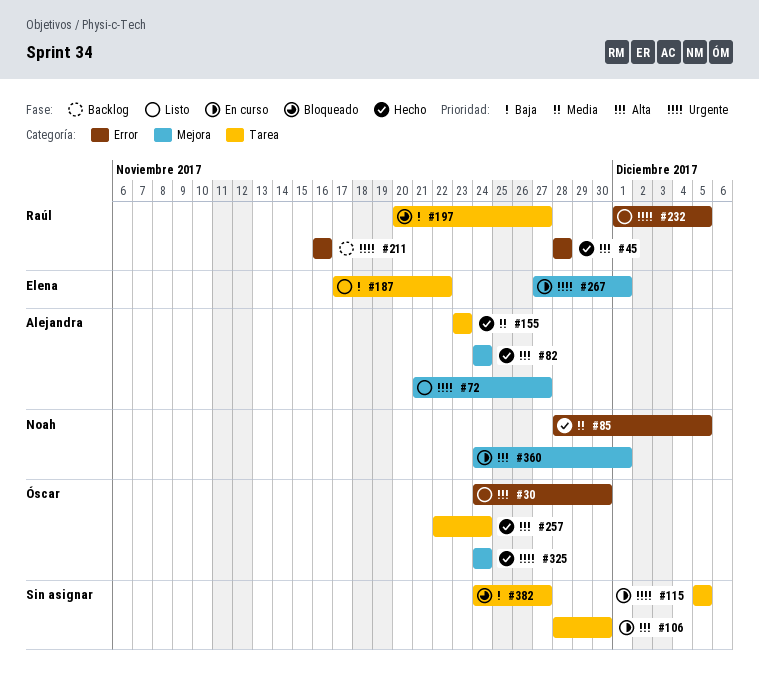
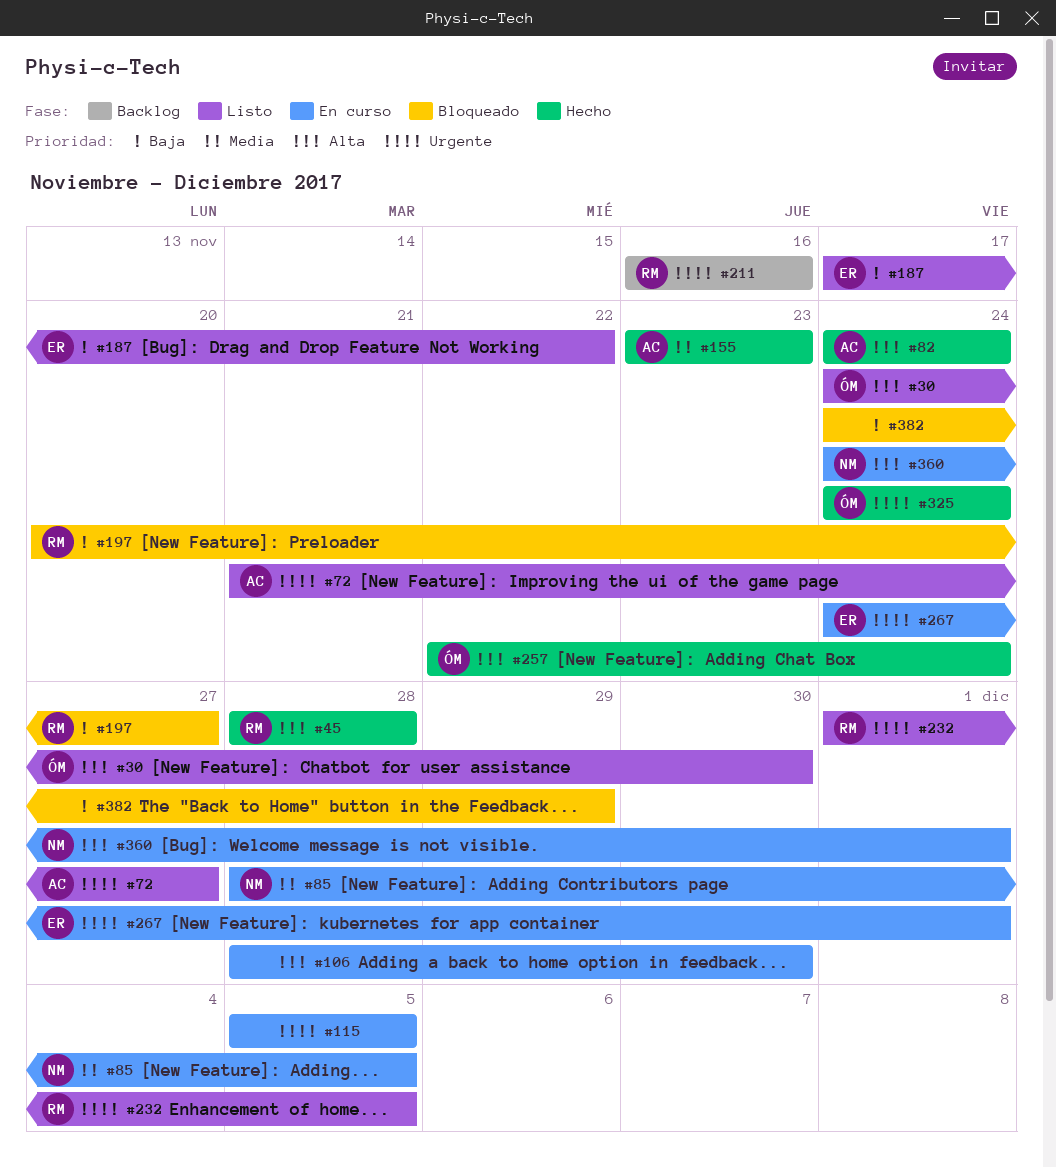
#85, status: Hecho -> En curso
#267, start: Nov 27 -> Nov 24
#382, due: Nov 27 -> Nov 29

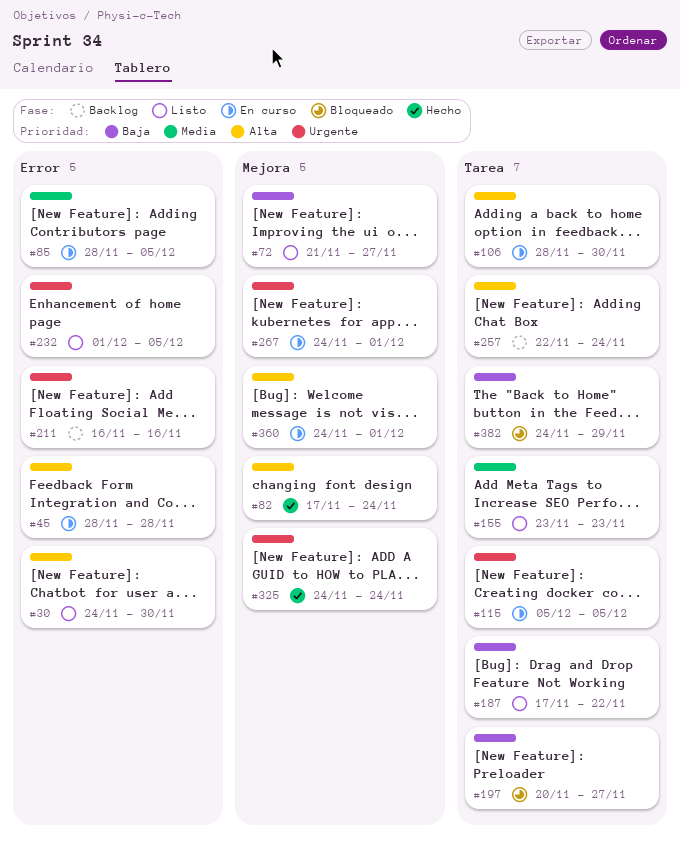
#45, status: Hecho -> En curso
#72, priority: Urgente -> Baja
#82, start: Nov 24 -> Nov 17
#155, status: Hecho -> Listo
#257, status: Hecho -> Backlog

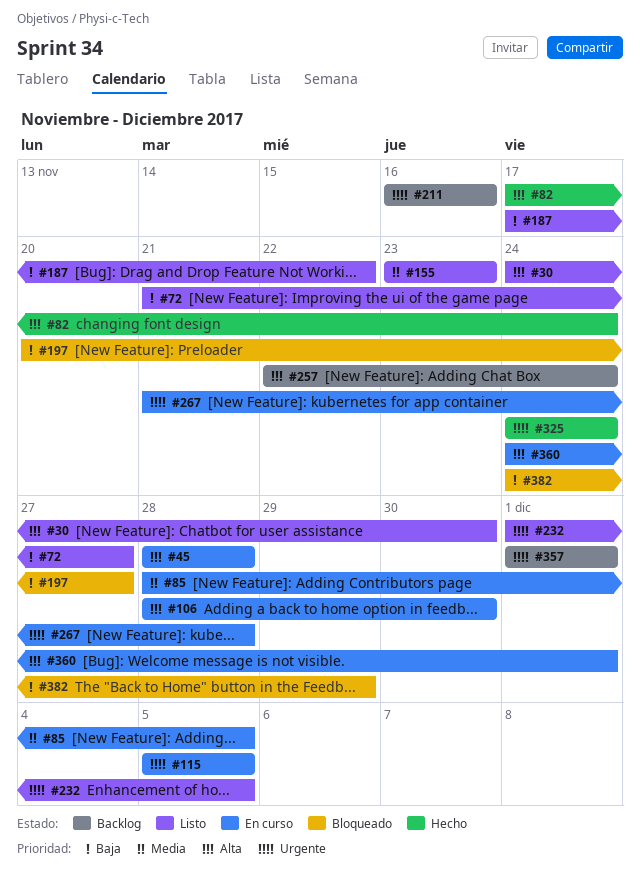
#267, start: Nov 24 -> Nov 21
#267, due: Dec 1 -> Nov 28
#357: none -> present

